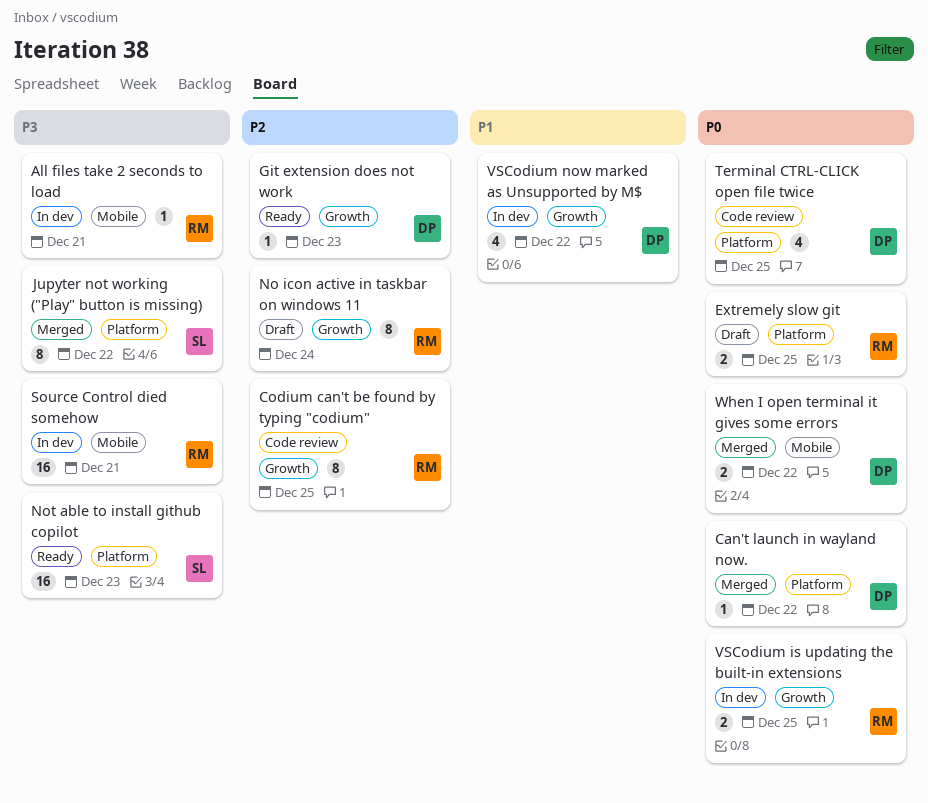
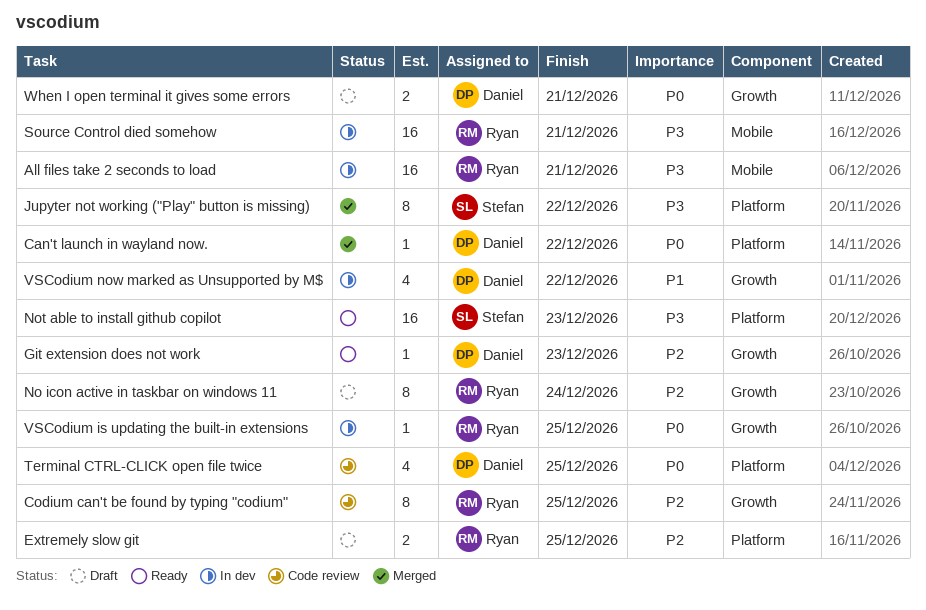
All files take 2 seconds to load, estimate: 1 -> 16
Extremely slow git, priority: P0 -> P2
VSCodium is updating the built-in extensions, estimate: 2 -> 1
When I open terminal it gives some errors, status: Merged -> Draft
When I open terminal it gives some errors, label: Mobile -> Growth
When I open terminal it gives some errors, due: Dec 22 -> Dec 21

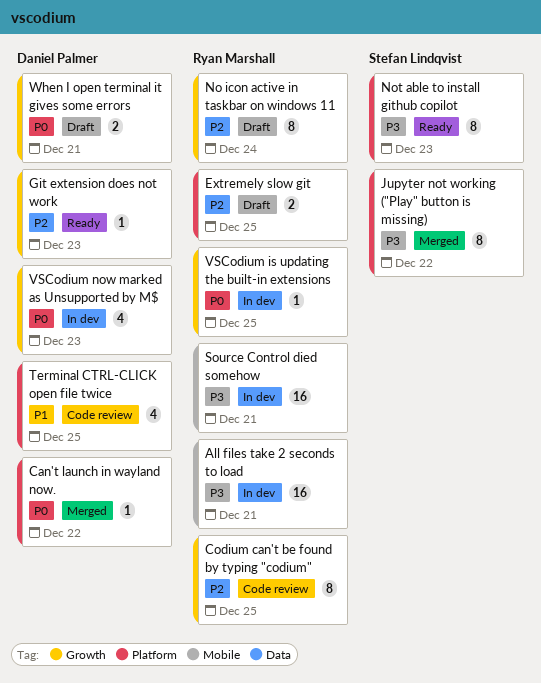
Not able to install github copilot, estimate: 16 -> 8
Terminal CTRL-CLICK open file twice, priority: P0 -> P1
VSCodium now marked as Unsupported by M$, priority: P1 -> P0
VSCodium now marked as Unsupported by M$, due: Dec 22 -> Dec 23

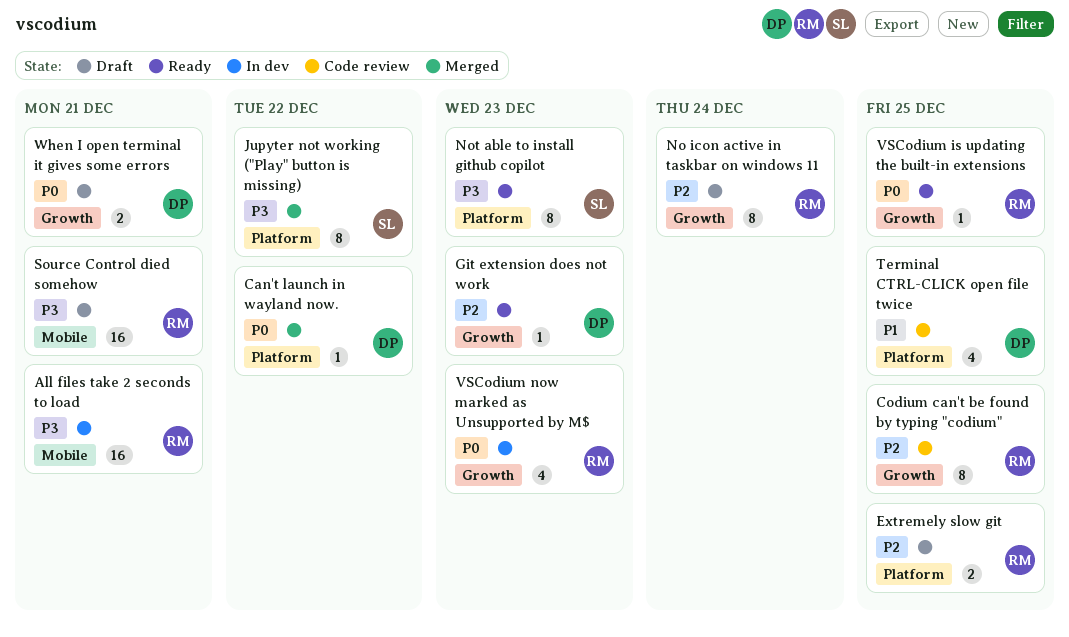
Source Control died somehow, status: In dev -> Draft
VSCodium is updating the built-in extensions, status: In dev -> Ready
VSCodium now marked as Unsupported by M$, owner: Daniel Palmer -> Ryan Marshall

